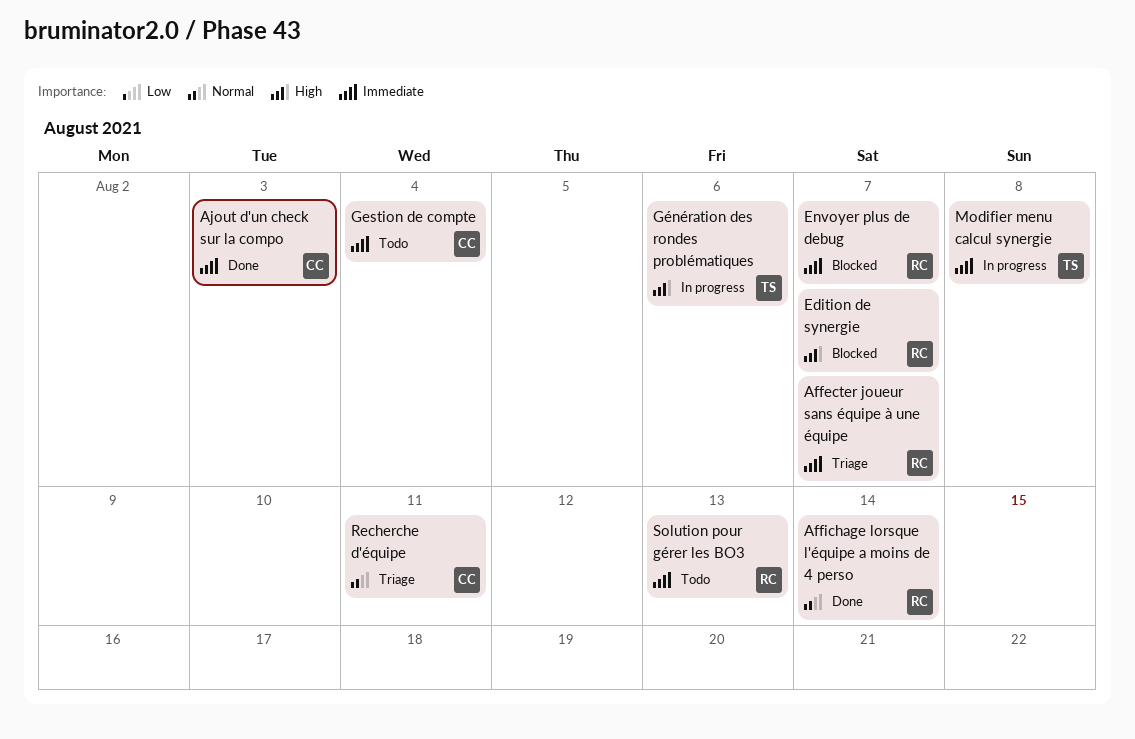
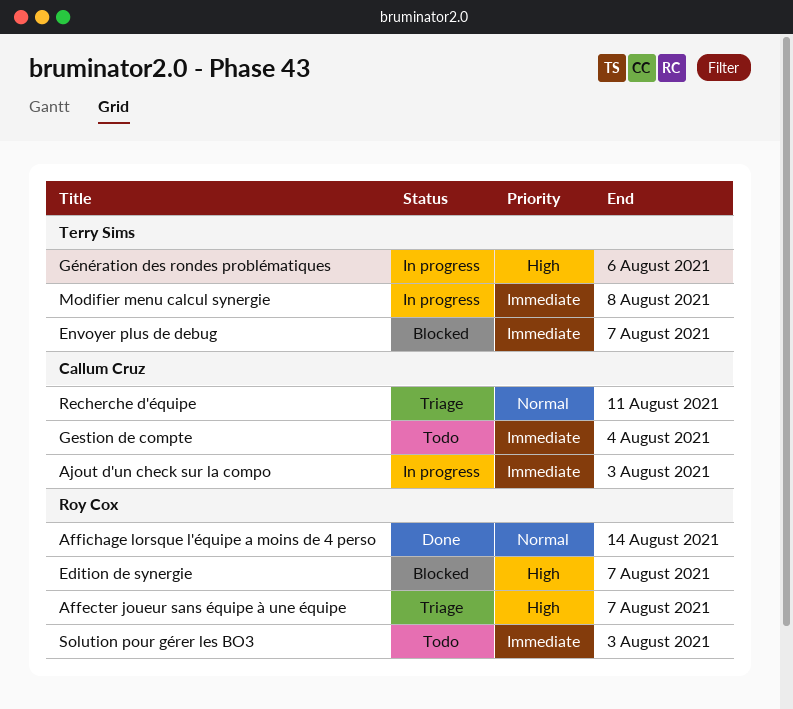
Affecter joueur sans équipe à une équipe, priority: Immediate -> High
Ajout d'un check sur la compo, status: Done -> In progress
Envoyer plus de debug, owner: Roy Cox -> Terry Sims
Solution pour gérer les BO3, due: Aug 13 -> Aug 3

